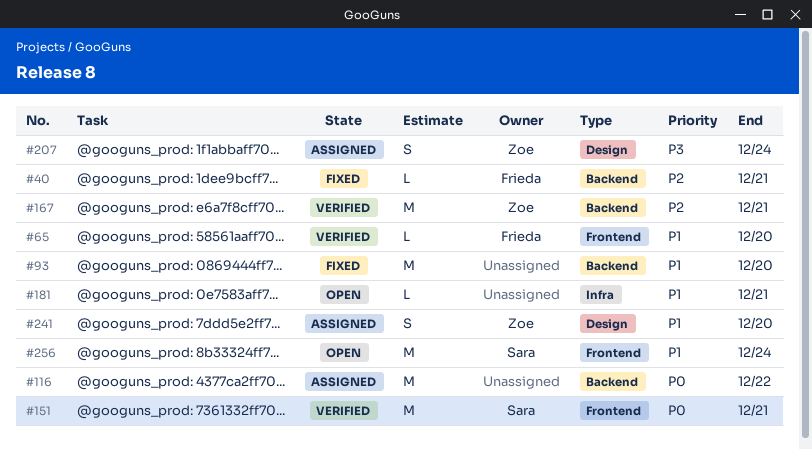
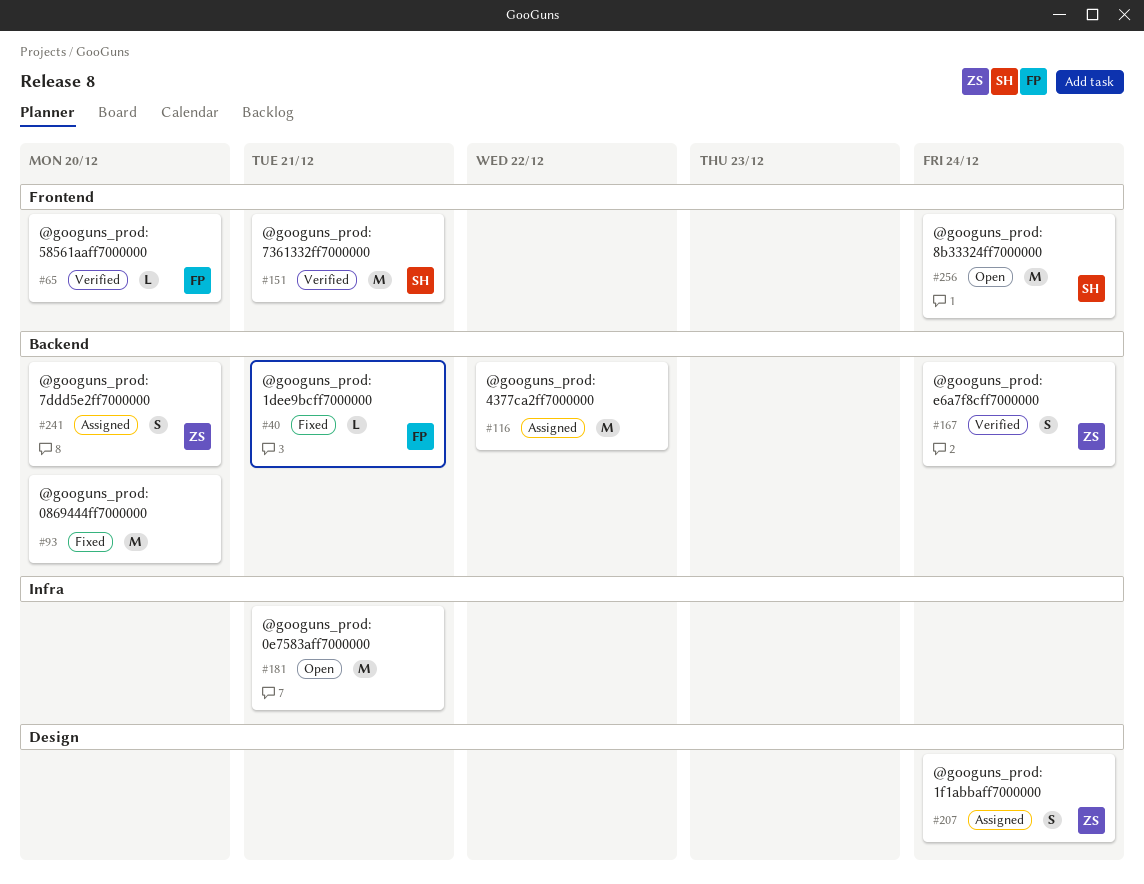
#167, estimate: M -> S
#167, due: Dec 21 -> Dec 24
#181, estimate: L -> M
#241, label: Design -> Backend

